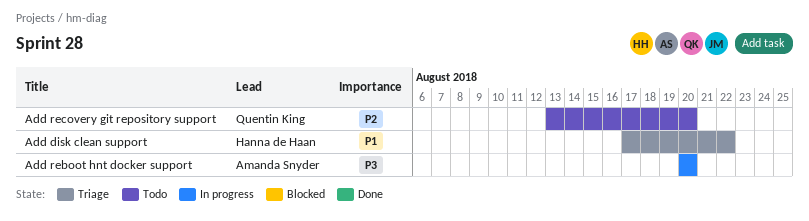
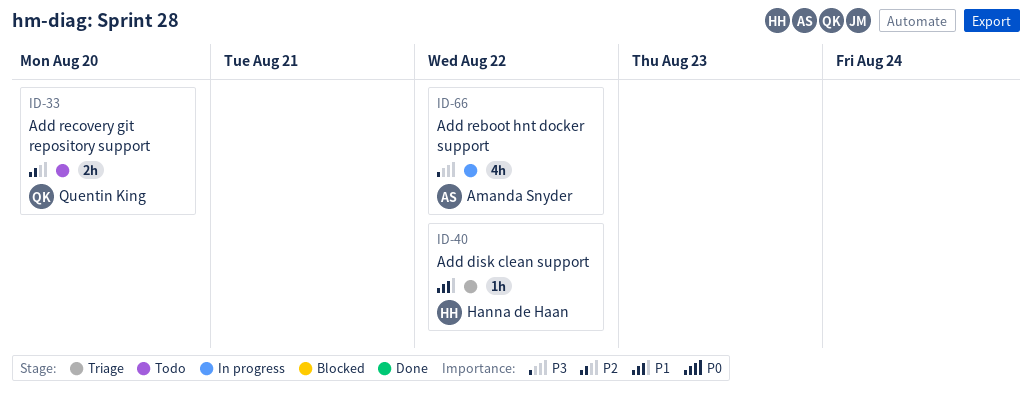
Add reboot hnt docker support, due: Aug 20 -> Aug 22

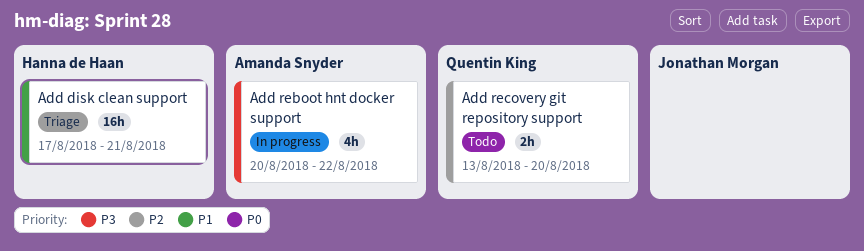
Add disk clean support, estimate: 1h -> 16h
Add disk clean support, due: Aug 22 -> Aug 21

